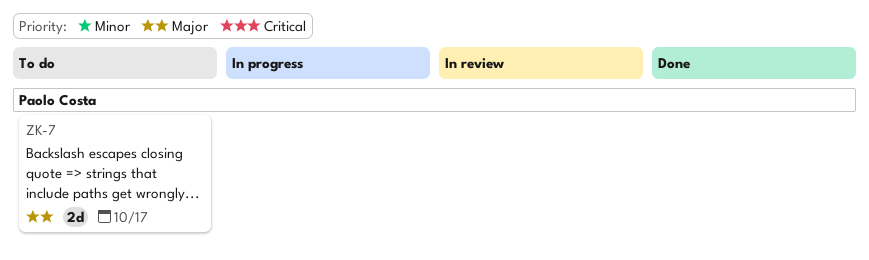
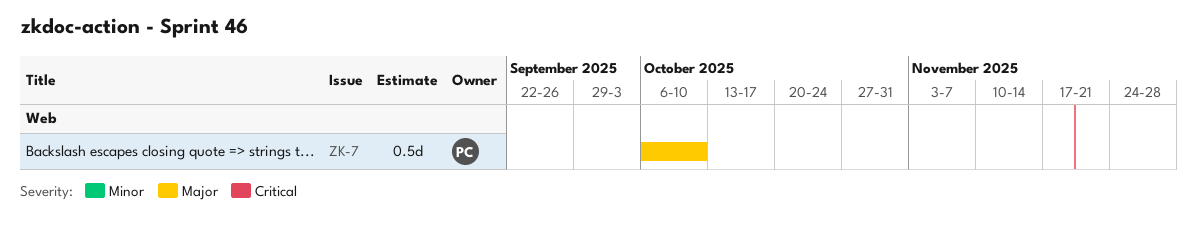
ZK-7, estimate: 2d -> 0.5d
ZK-7, due: Oct 17 -> Oct 10

